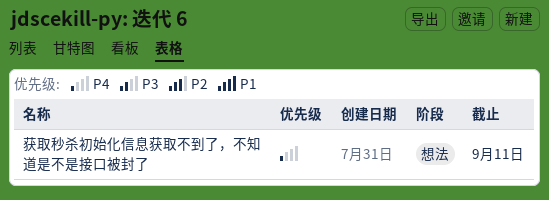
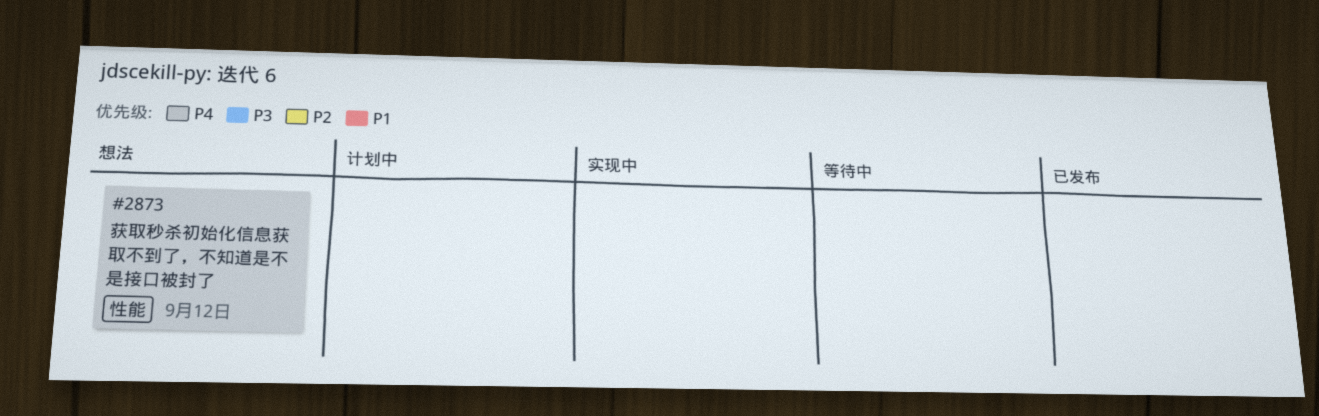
获取秒杀初始化信息获取不到了，不知道是不是接口被封了, due: Sep 11 -> Sep 12

